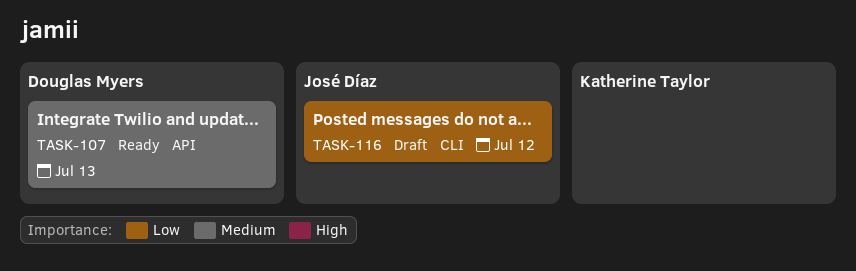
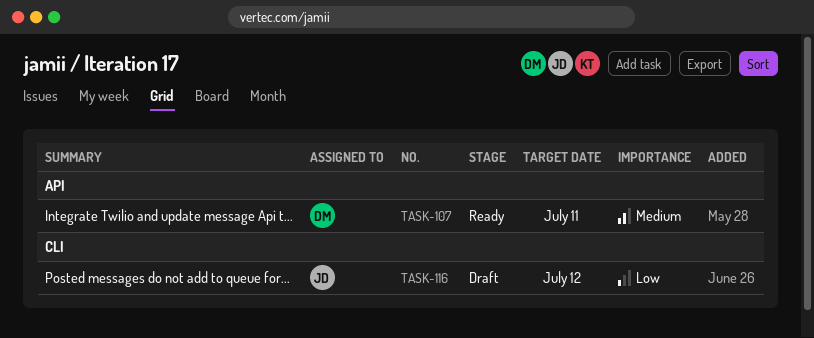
TASK-107, due: Jul 13 -> Jul 11

